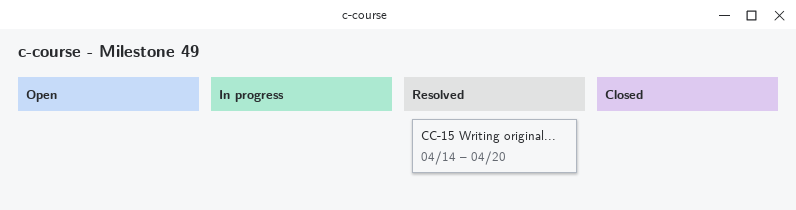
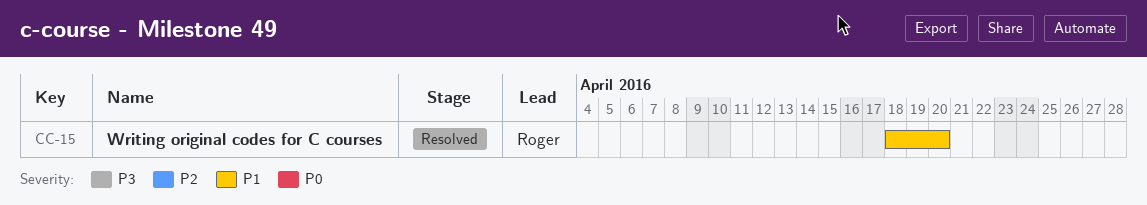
CC-15, start: Apr 14 -> Apr 18

